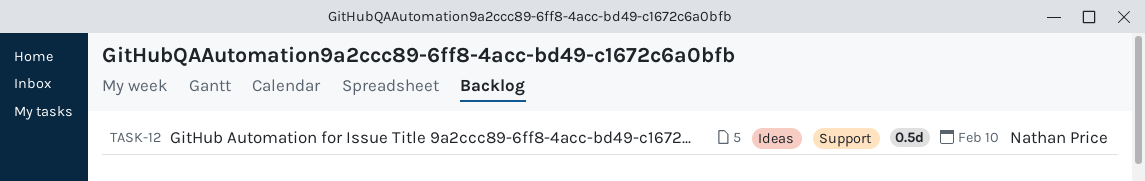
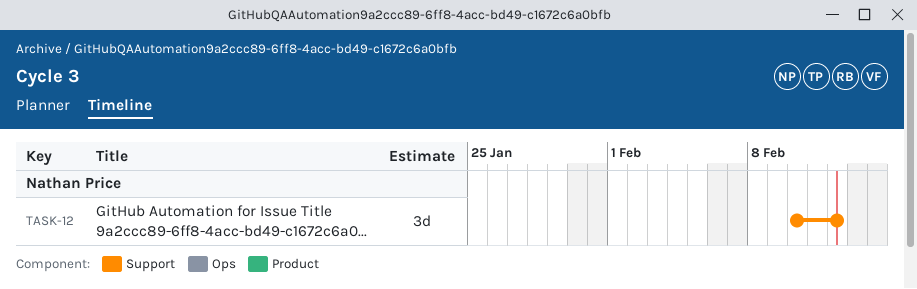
TASK-12, estimate: 0.5d -> 3d
TASK-12, due: Feb 10 -> Feb 12

